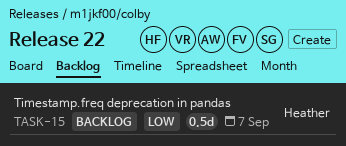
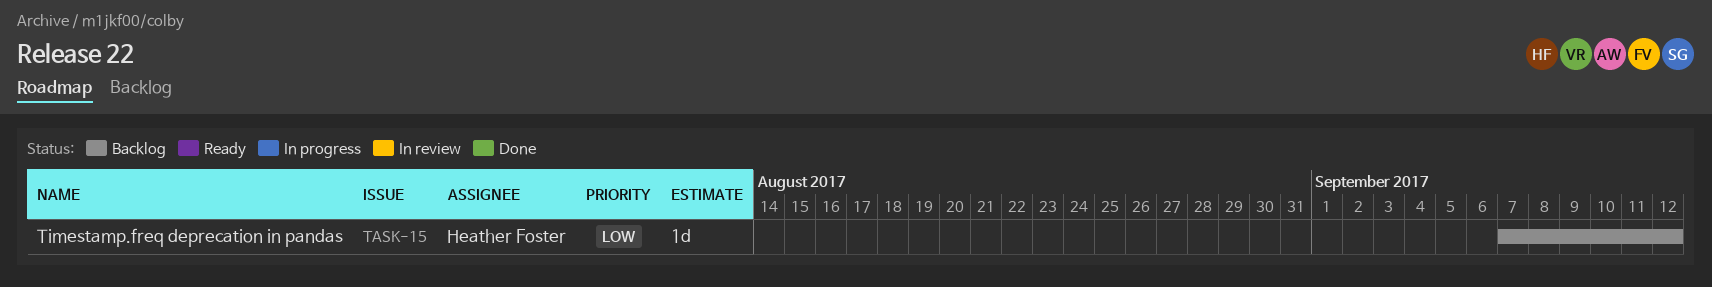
TASK-15, estimate: 0.5d -> 1d
TASK-15, due: Sep 7 -> Sep 12

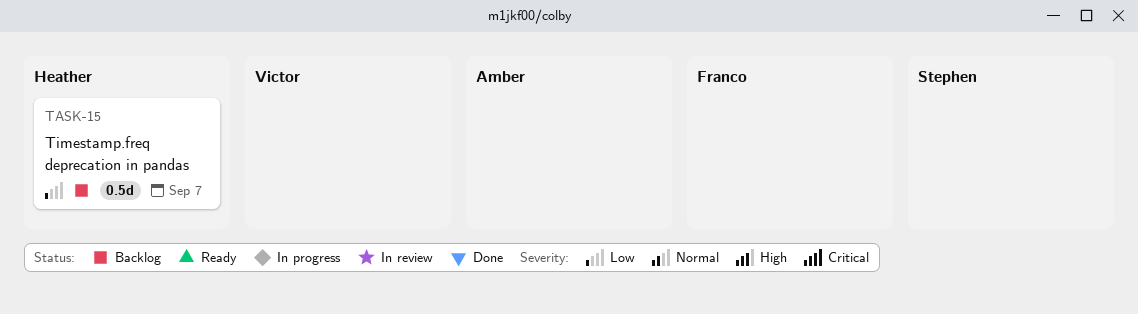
TASK-15, estimate: 1d -> 0.5d
TASK-15, due: Sep 12 -> Sep 7

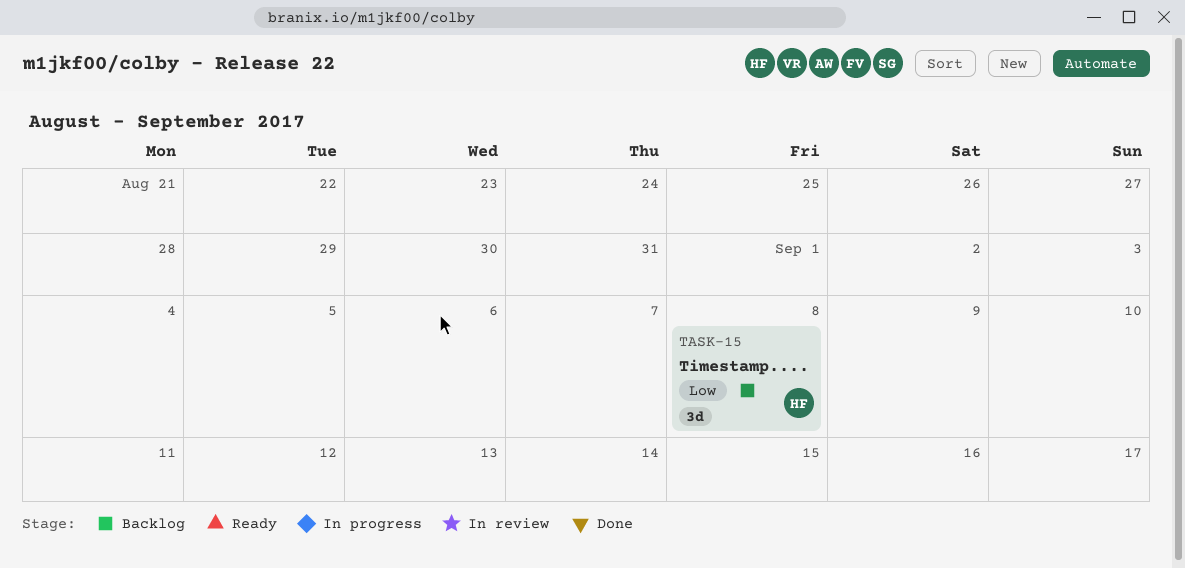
TASK-15, estimate: 0.5d -> 3d
TASK-15, due: Sep 7 -> Sep 8

